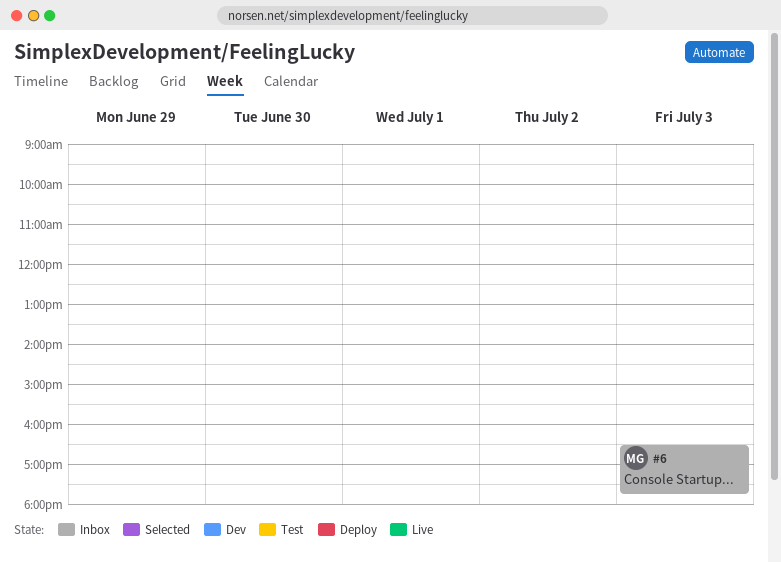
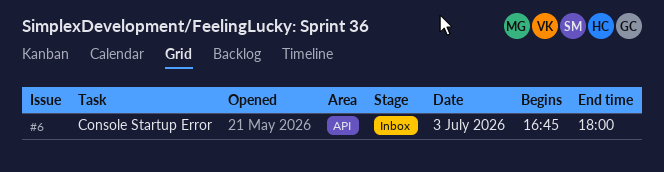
#6, begins: 16:30 -> 16:45
#6, ends: 17:45 -> 18:00

